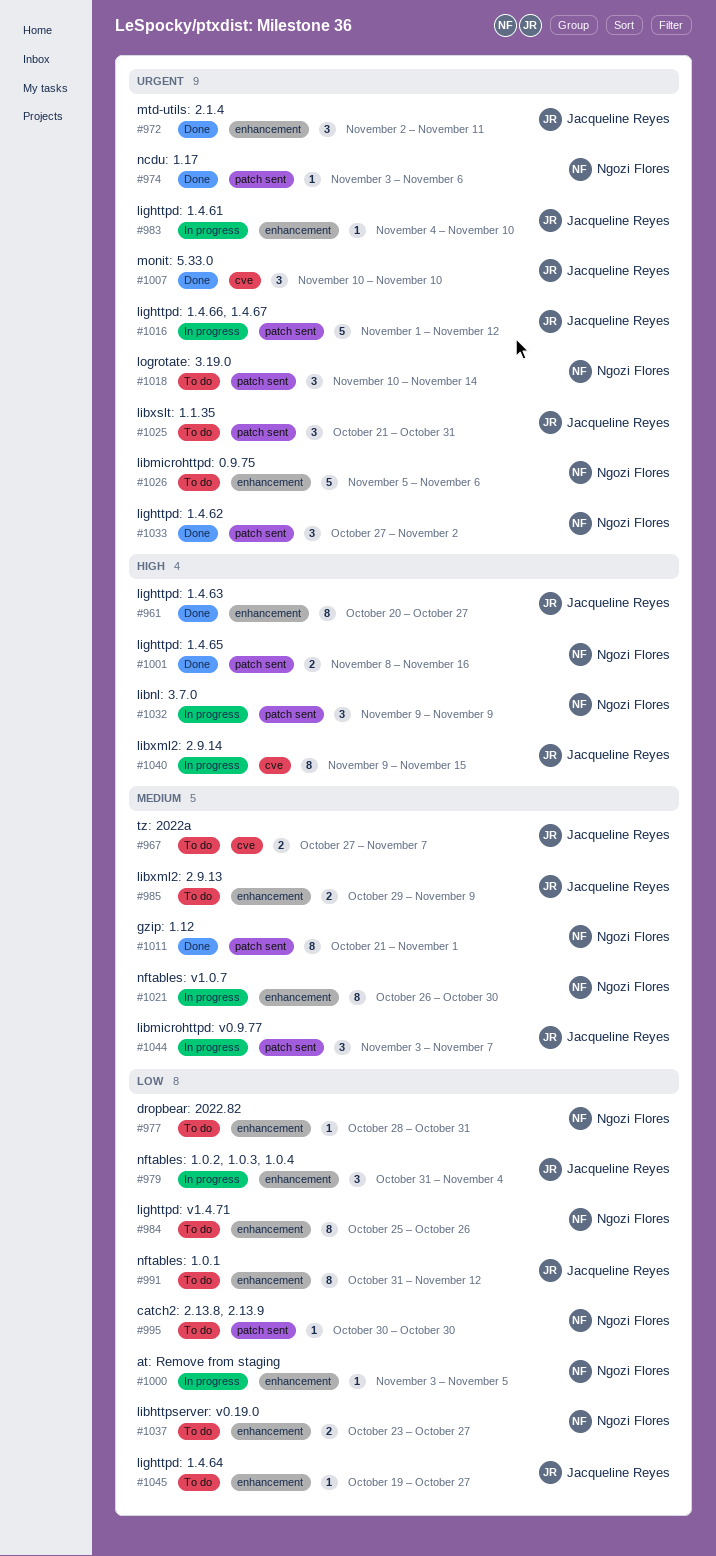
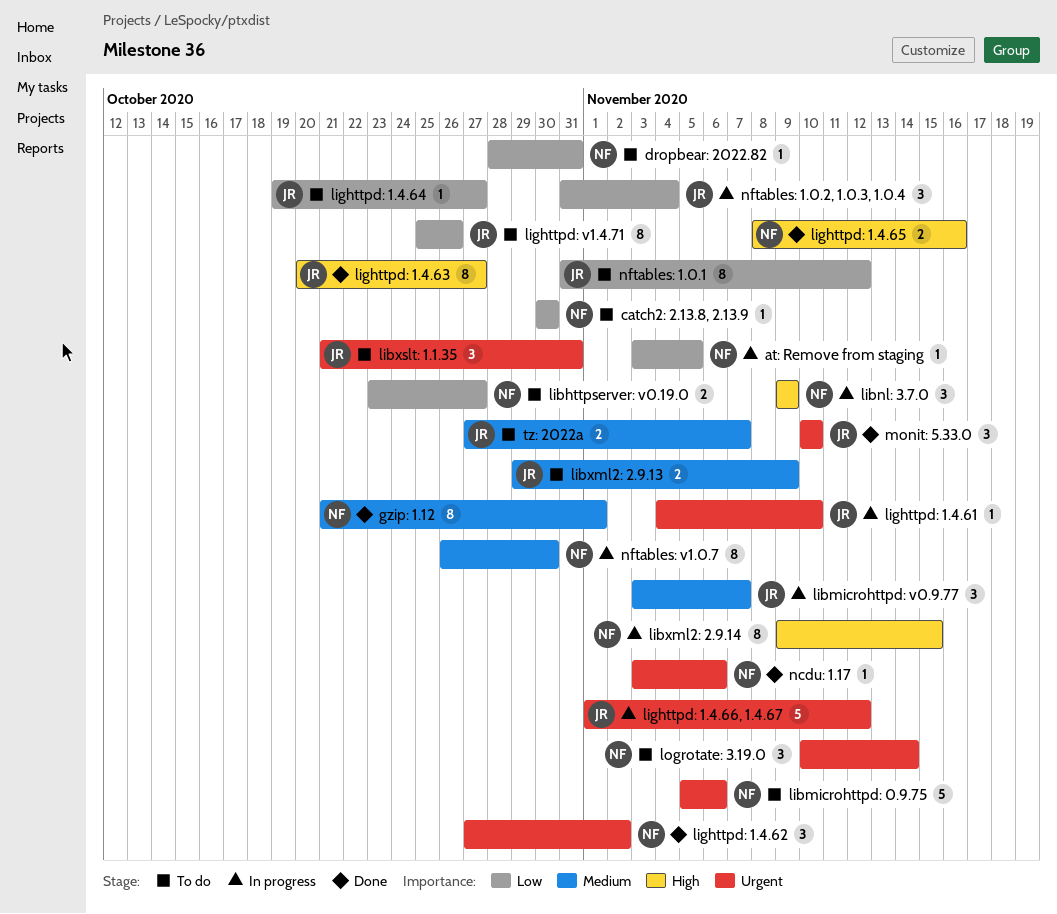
libxml2: 2.9.14, owner: Jacqueline Reyes -> Ngozi Flores
lighttpd: v1.4.71, owner: Ngozi Flores -> Jacqueline Reyes
mtd-utils: 2.1.4: present -> none

